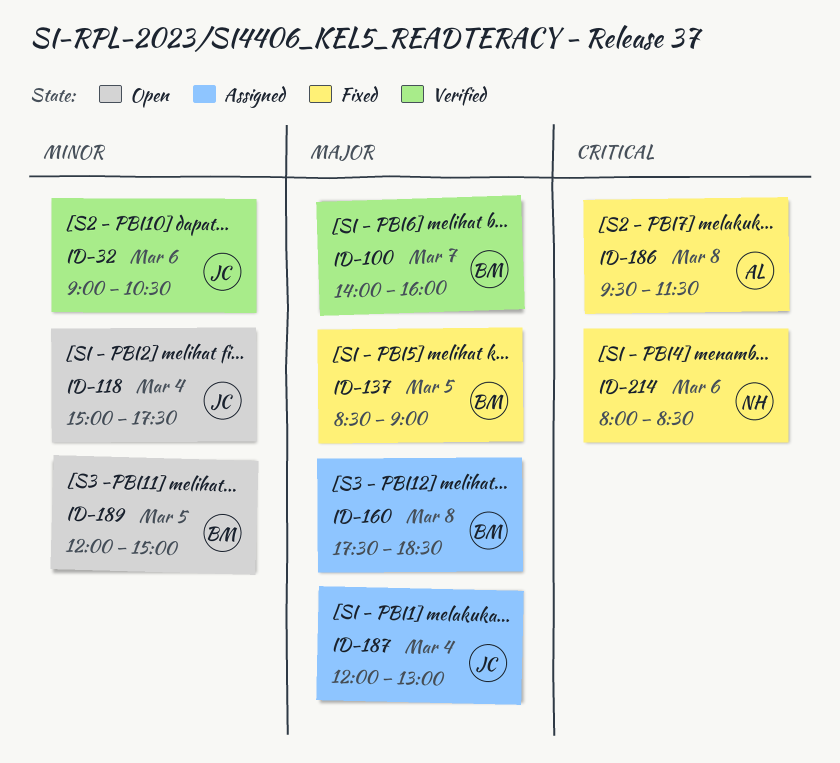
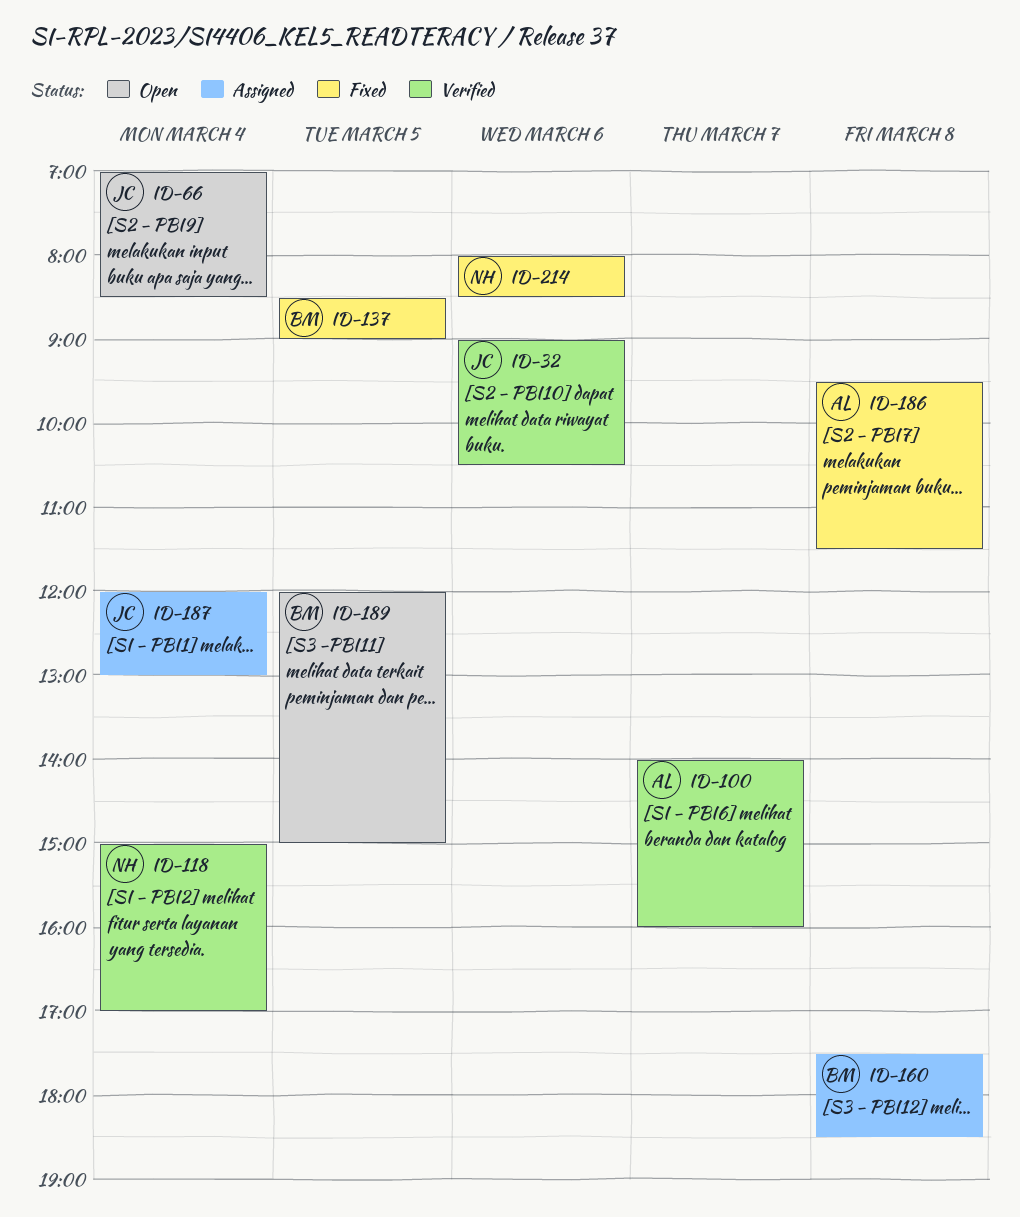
ID-66: none -> present
ID-100, owner: BM -> AL
ID-118, status: Open -> Verified
ID-118, owner: JC -> NH
ID-118, ends: 17:30 -> 17:00

